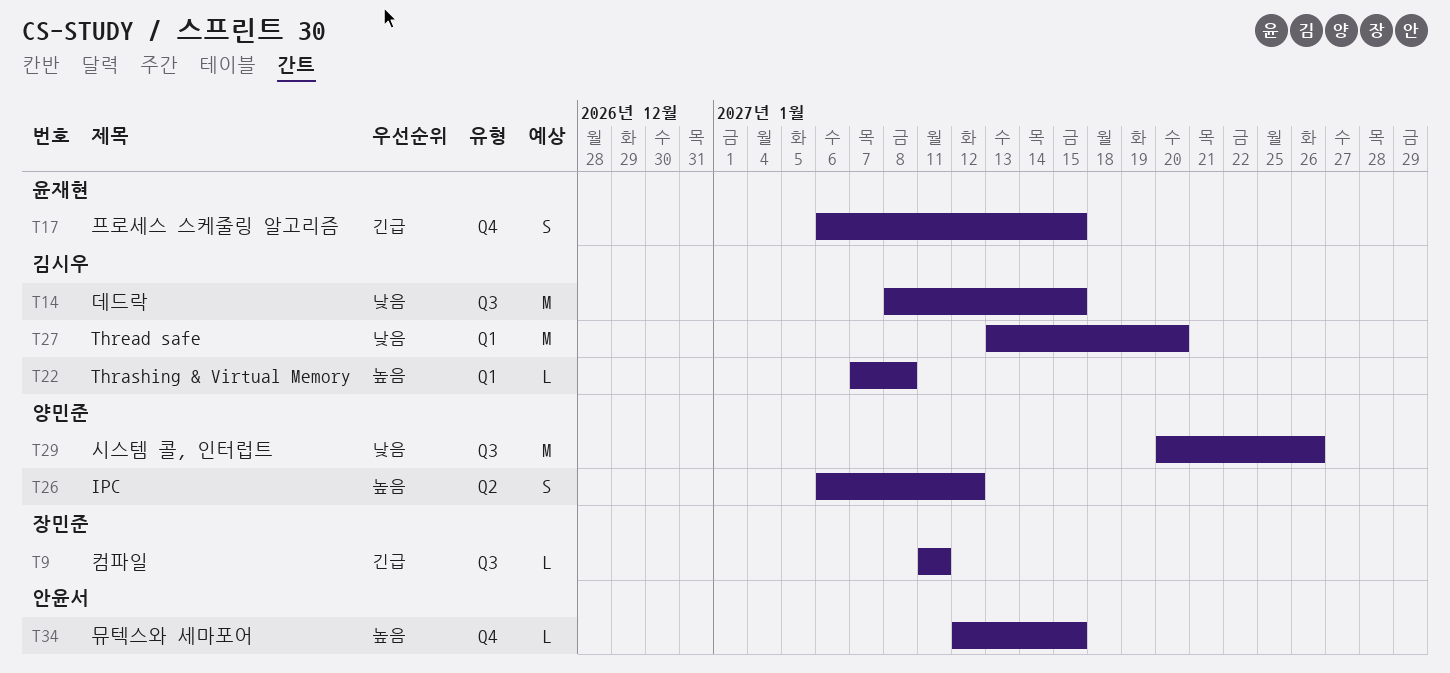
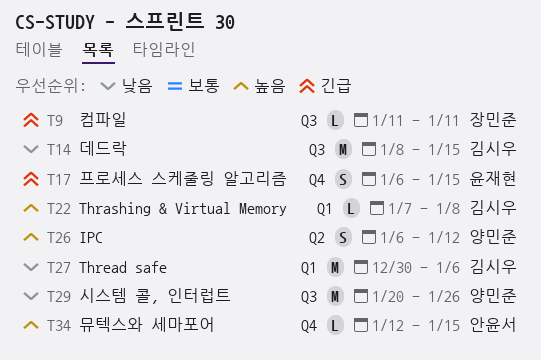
T27, start: Jan 13 -> Dec 30
T27, due: Jan 20 -> Jan 6

